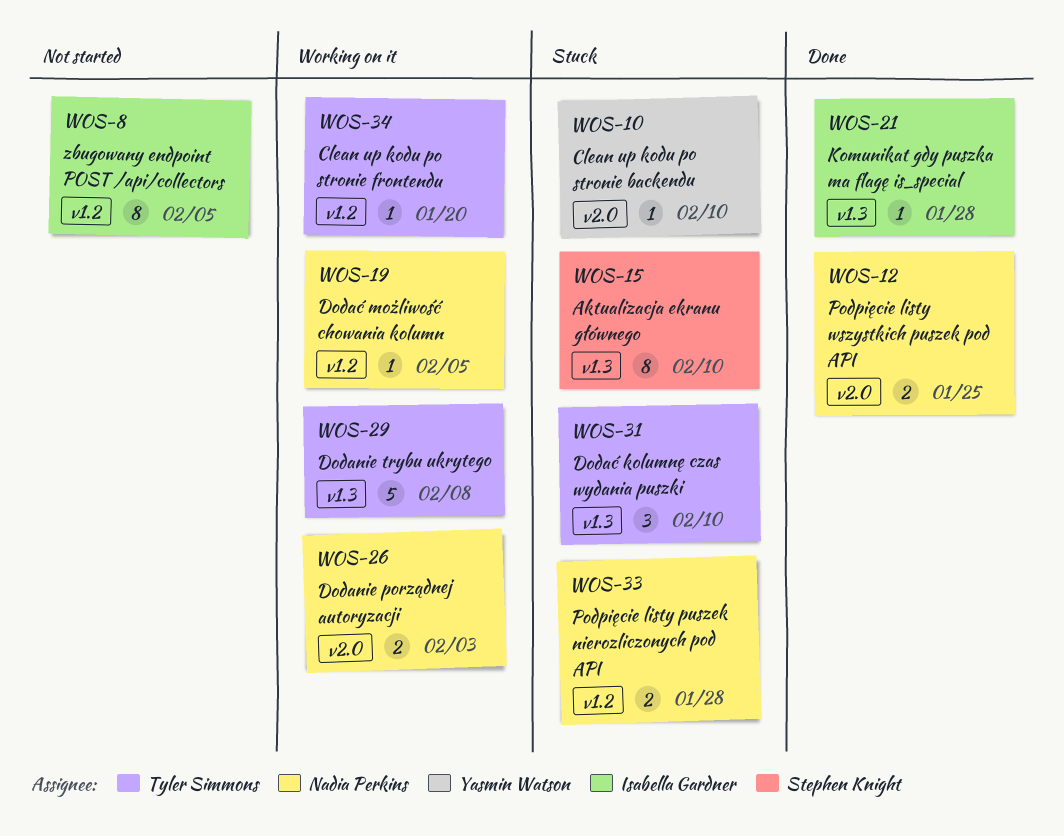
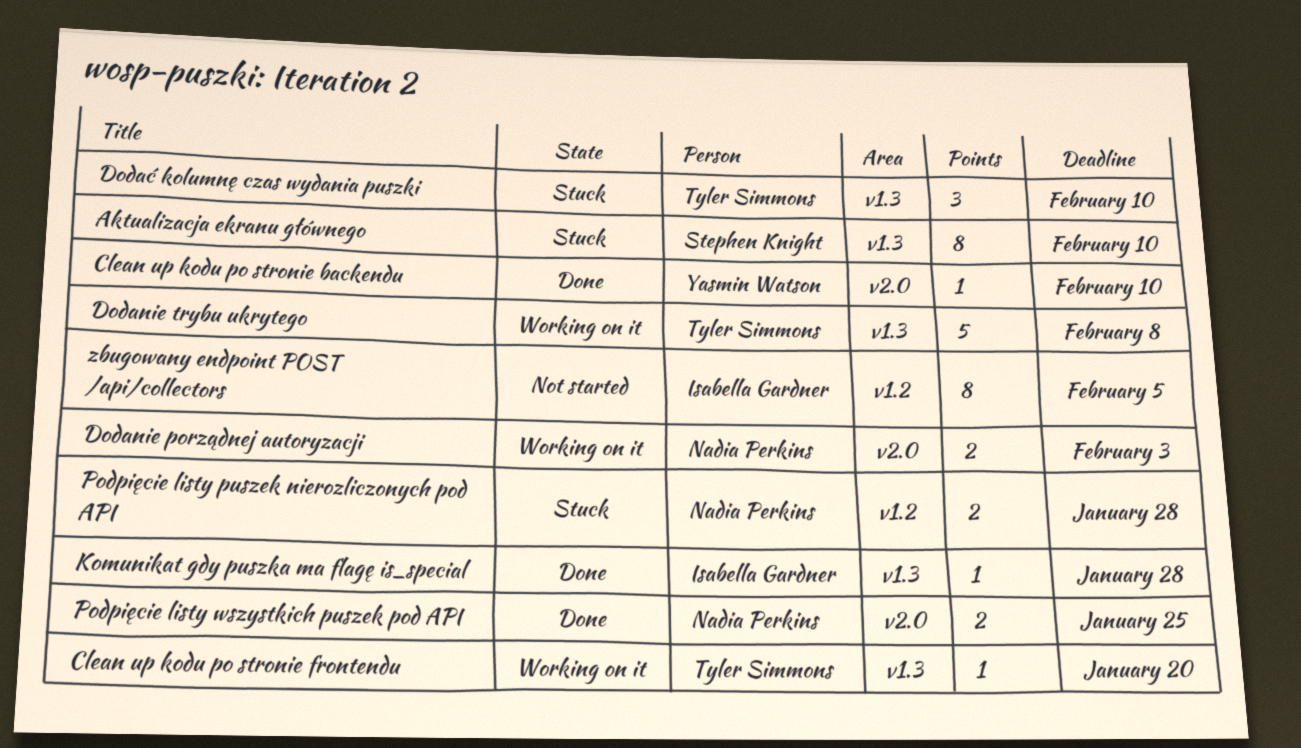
Clean up kodu po stronie backendu, status: Stuck -> Done
Clean up kodu po stronie frontendu, label: v1.2 -> v1.3
Dodać możliwość chowania kolumn: present -> none

